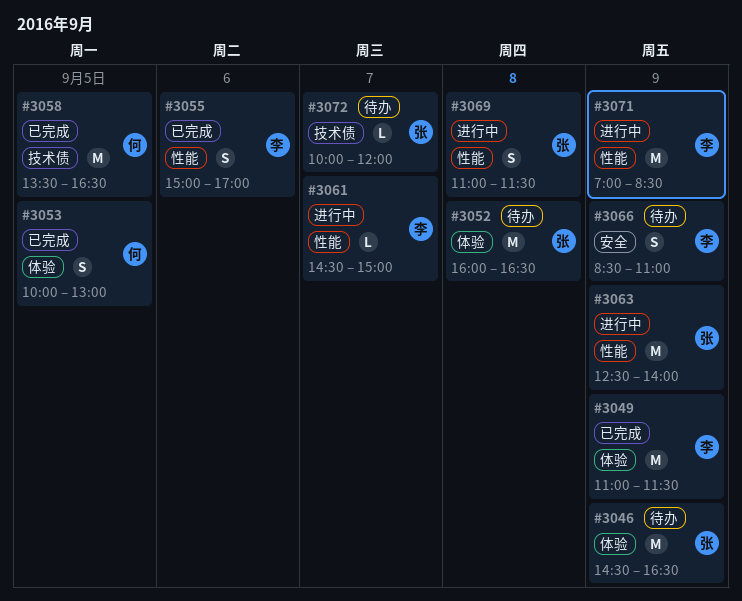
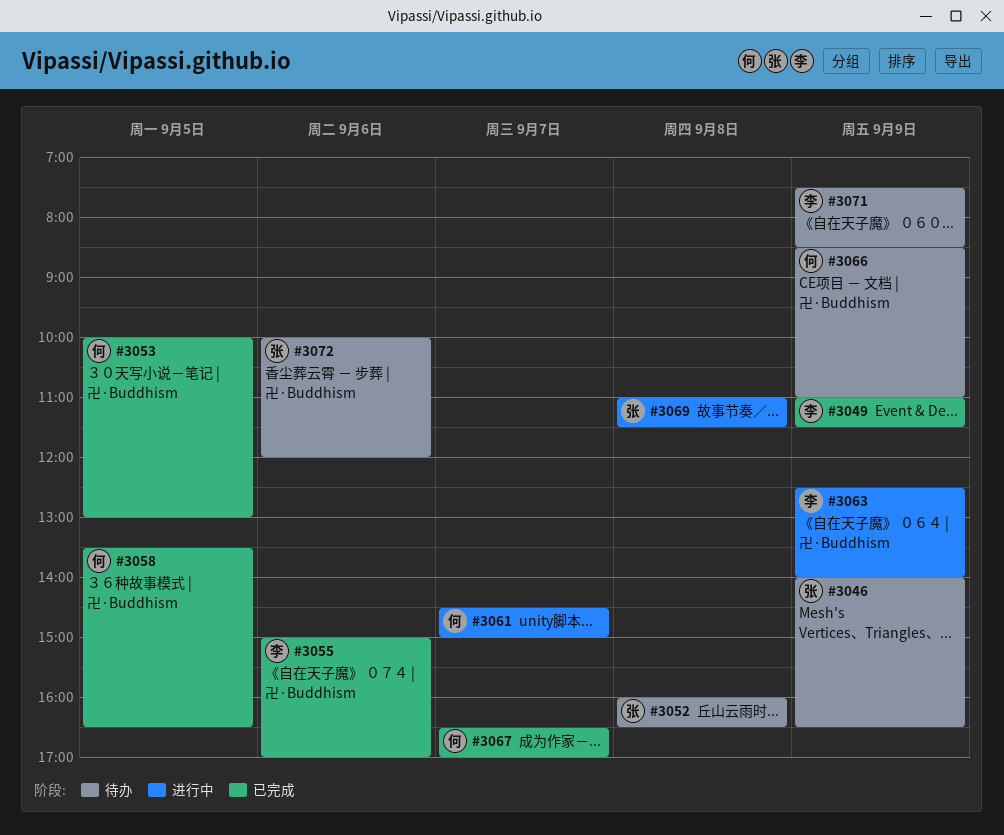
#3046, begins: 14:30 -> 14:00
#3061, owner: 李 -> 何
#3063, owner: 张 -> 李
#3066, owner: 李 -> 何
#3067: none -> present
#3071, status: 进行中 -> 待办
#3071, begins: 07:00 -> 07:30
#3072, day: Sep 7 -> Sep 6

